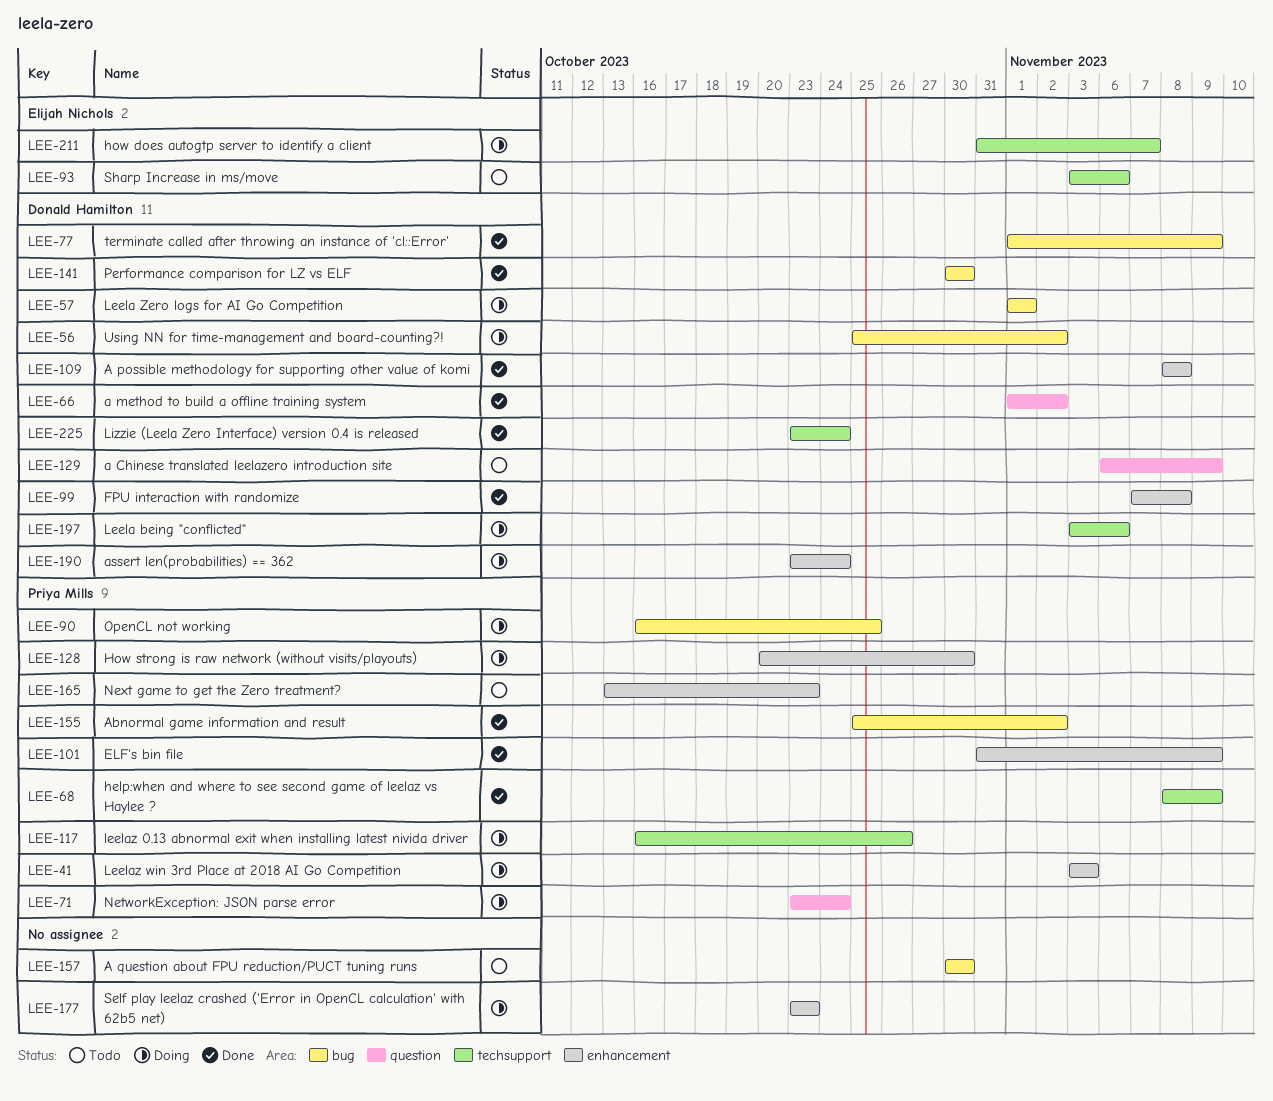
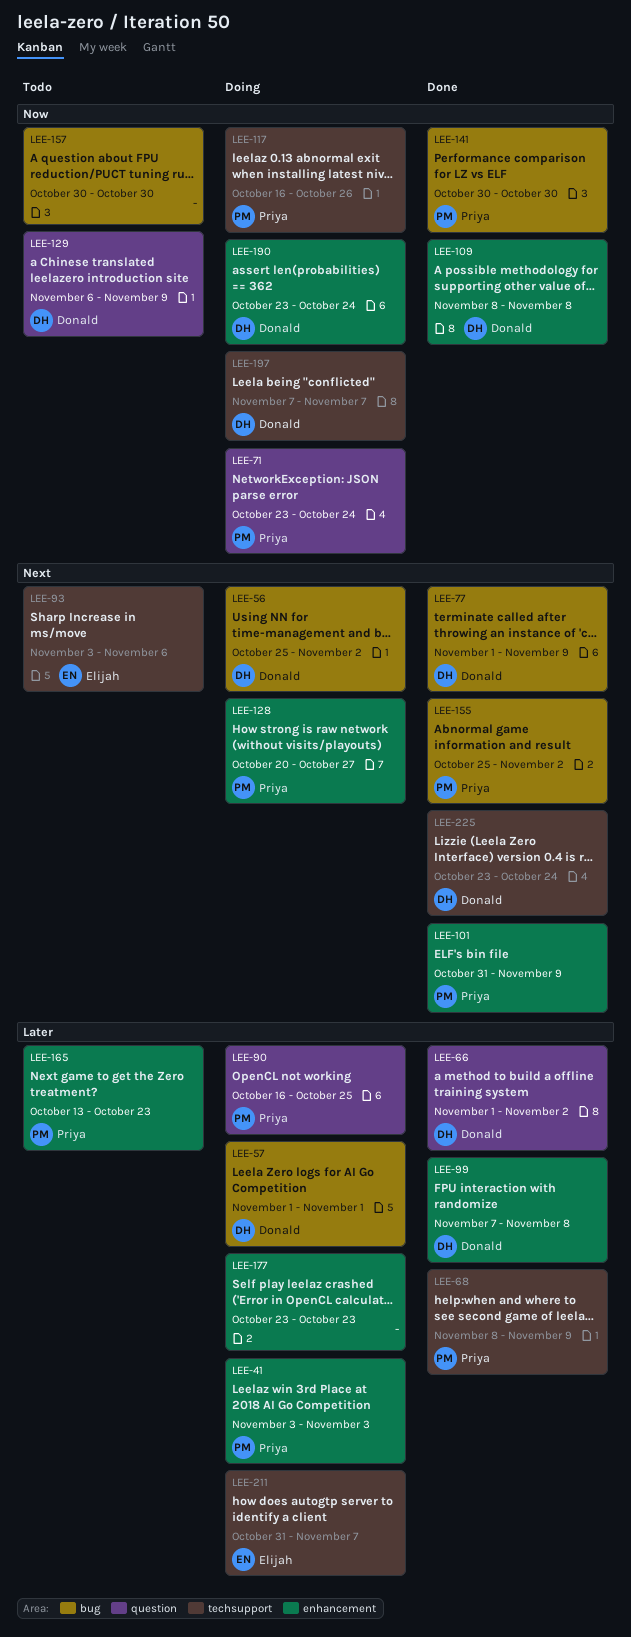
LEE-90, label: bug -> question
LEE-128, due: Oct 30 -> Oct 27
LEE-141, owner: Donald Hamilton -> Priya Mills
LEE-197, start: Nov 3 -> Nov 7
LEE-197, due: Nov 6 -> Nov 7

